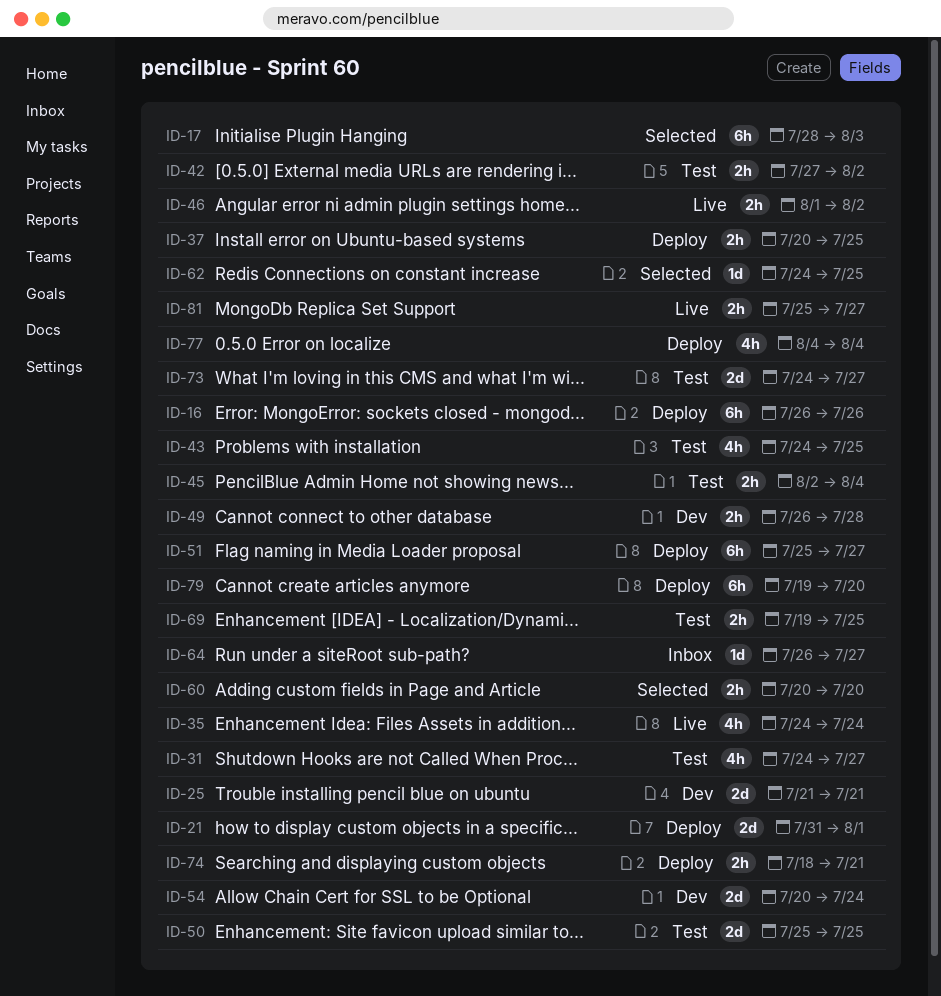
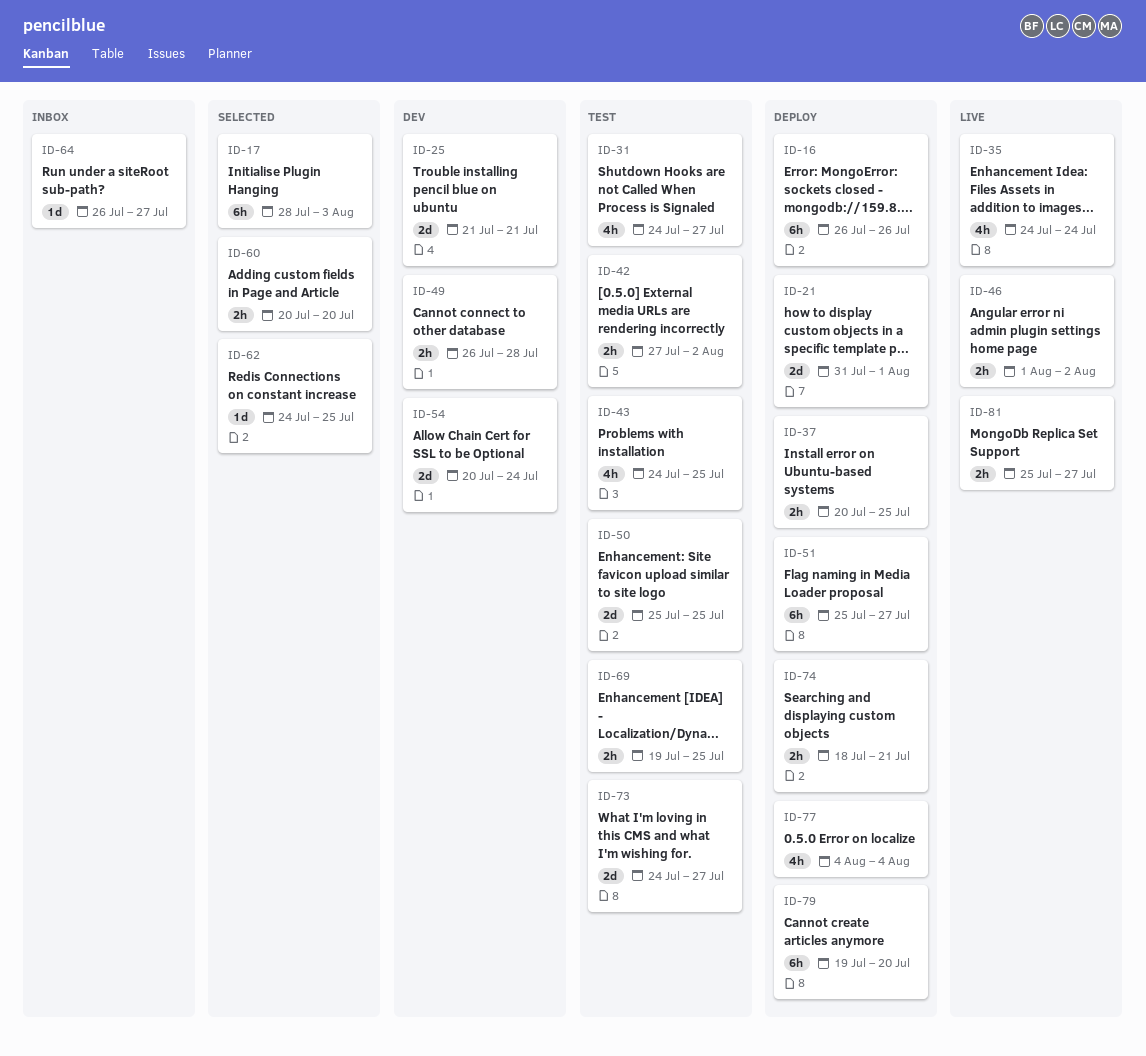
ID-45: present -> none

